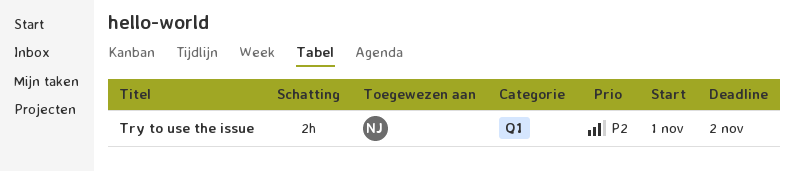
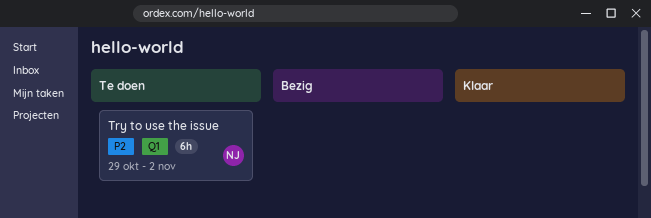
Try to use the issue, estimate: 2h -> 6h
Try to use the issue, start: Nov 1 -> Oct 29

